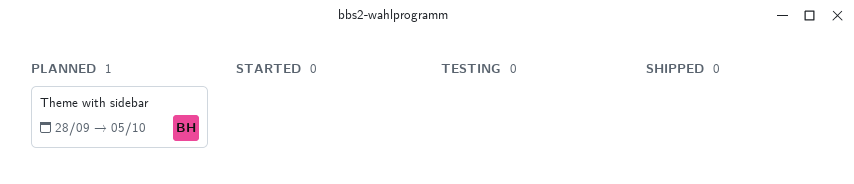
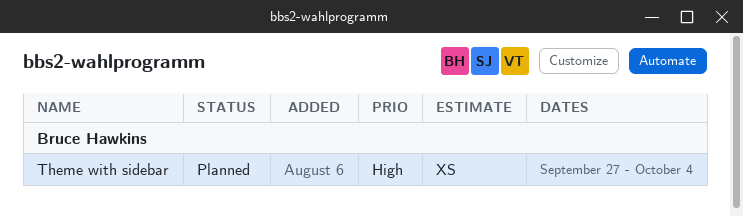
Theme with sidebar, start: Sep 28 -> Sep 27
Theme with sidebar, due: Oct 5 -> Oct 4

